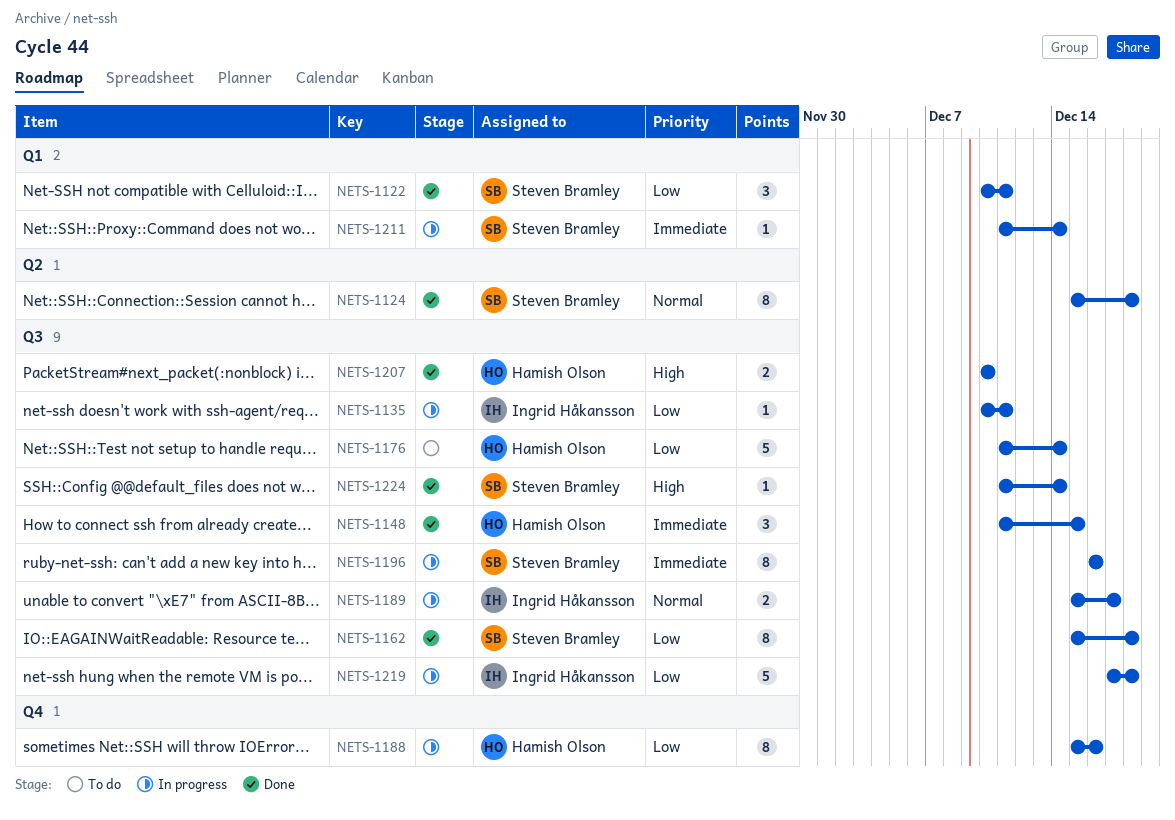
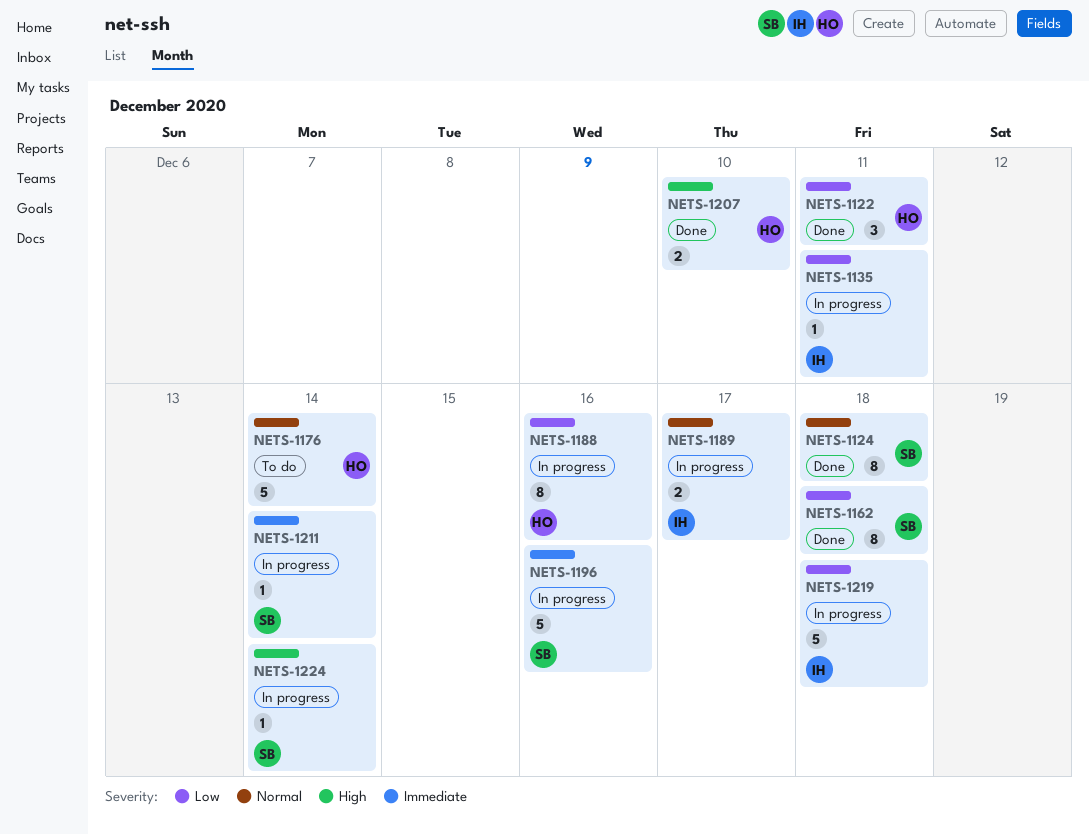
NETS-1122, owner: Steven Bramley -> Hamish Olson
NETS-1148: present -> none
NETS-1176, priority: Low -> Normal
NETS-1196, estimate: 8 -> 5
NETS-1224, status: Done -> In progress

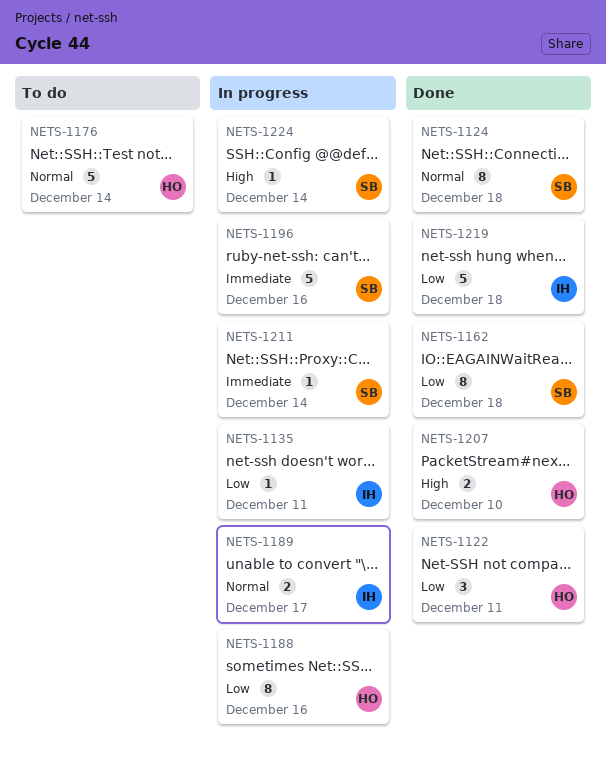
NETS-1219, status: In progress -> Done

